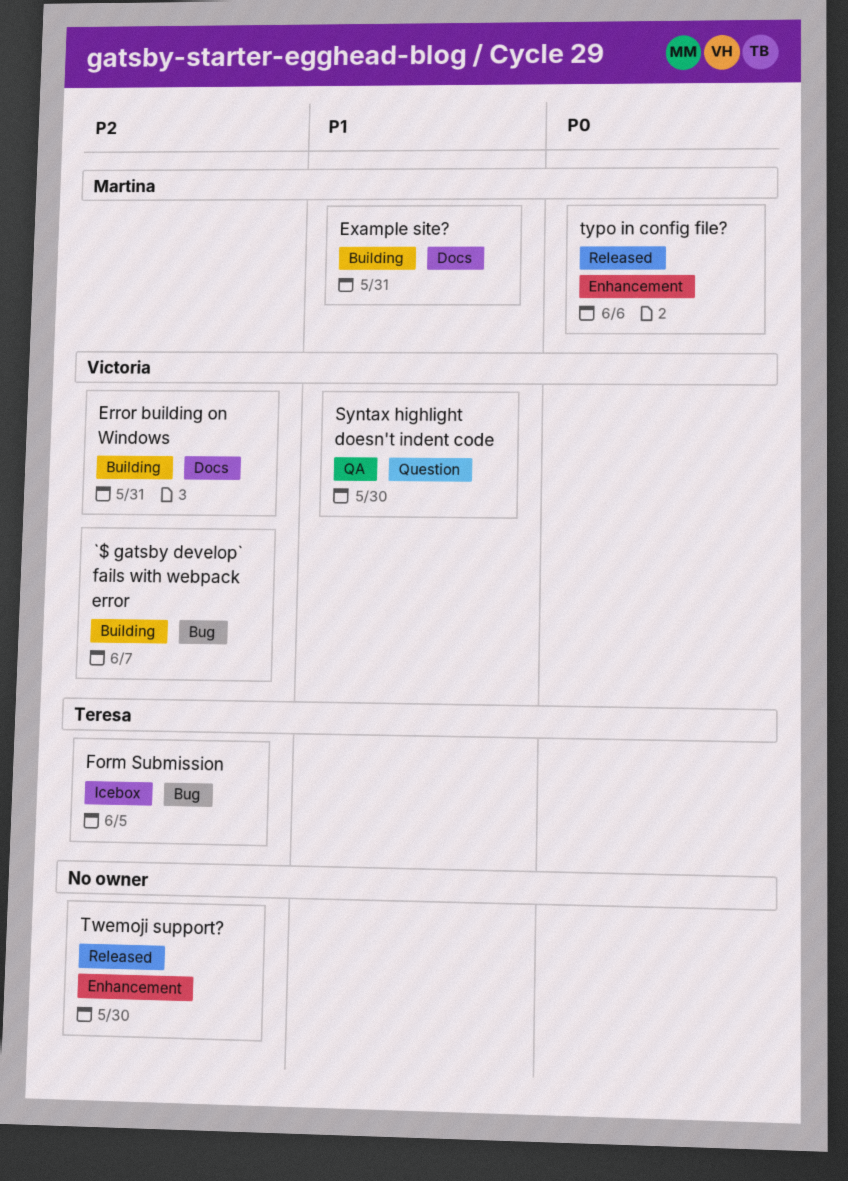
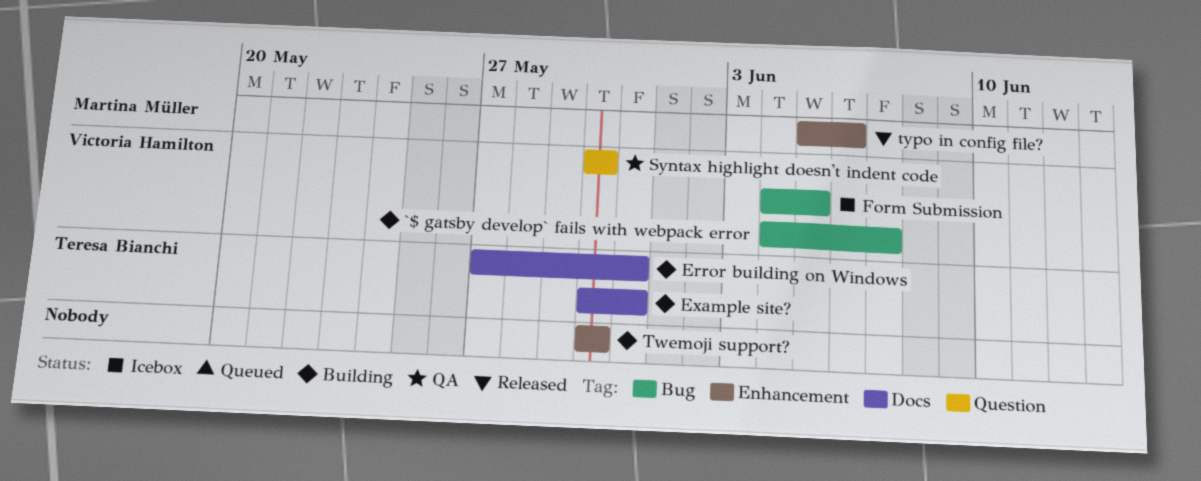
Error building on Windows, owner: Victoria Hamilton -> Teresa Bianchi
Example site?, owner: Martina Müller -> Teresa Bianchi
Form Submission, owner: Teresa Bianchi -> Victoria Hamilton
Twemoji support?, status: Released -> Building

